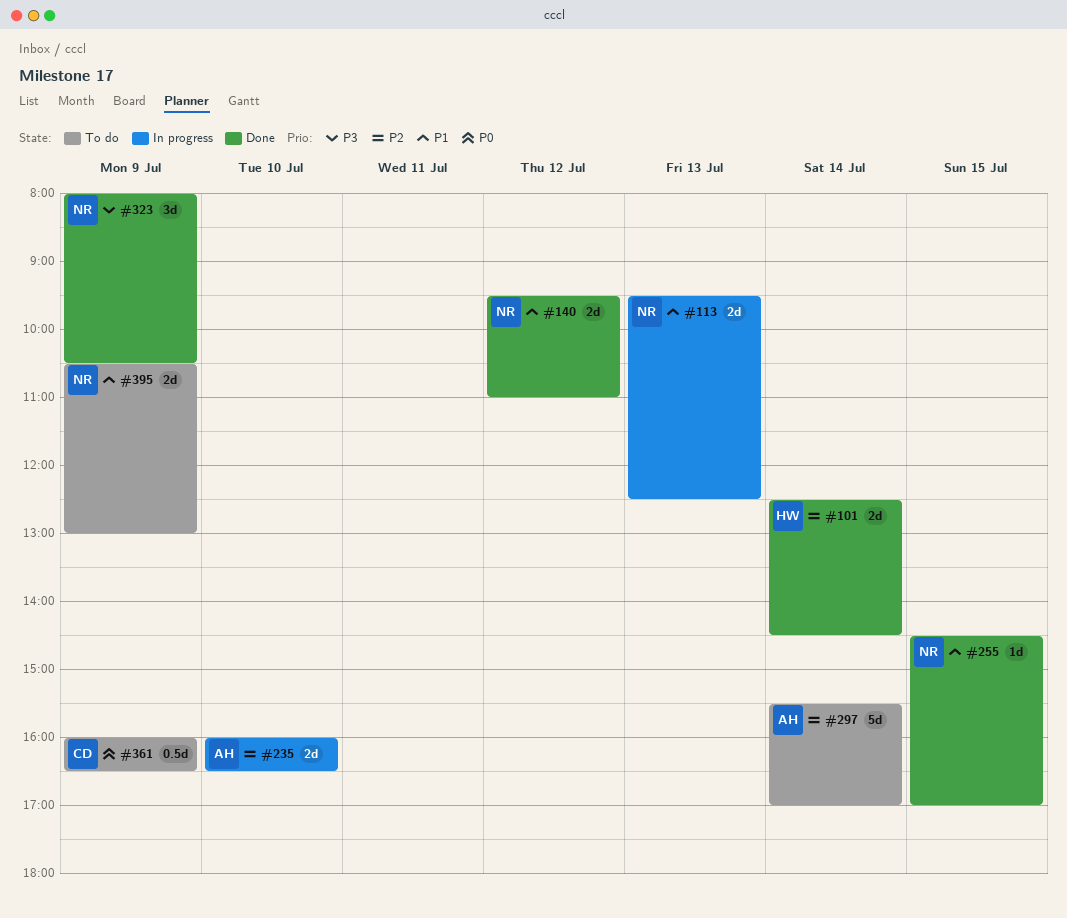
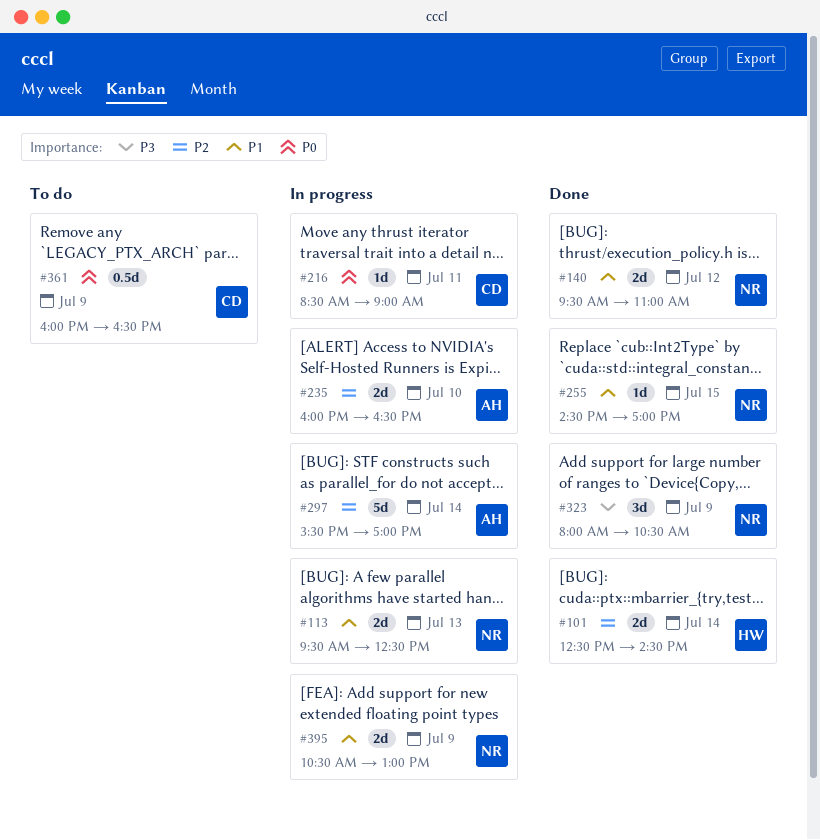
#216: none -> present
#297, status: To do -> In progress
#395, status: To do -> In progress

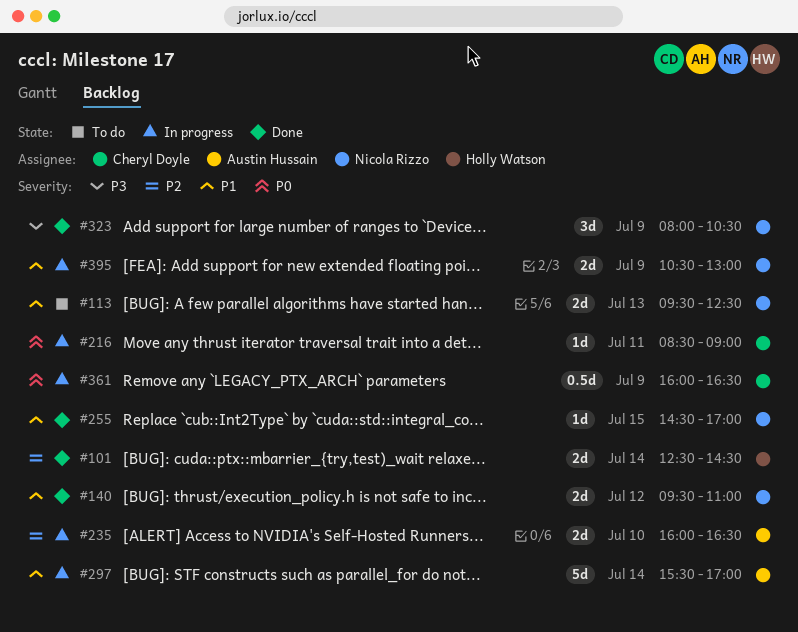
#113, status: In progress -> To do
#297, priority: P2 -> P1
#361, status: To do -> In progress

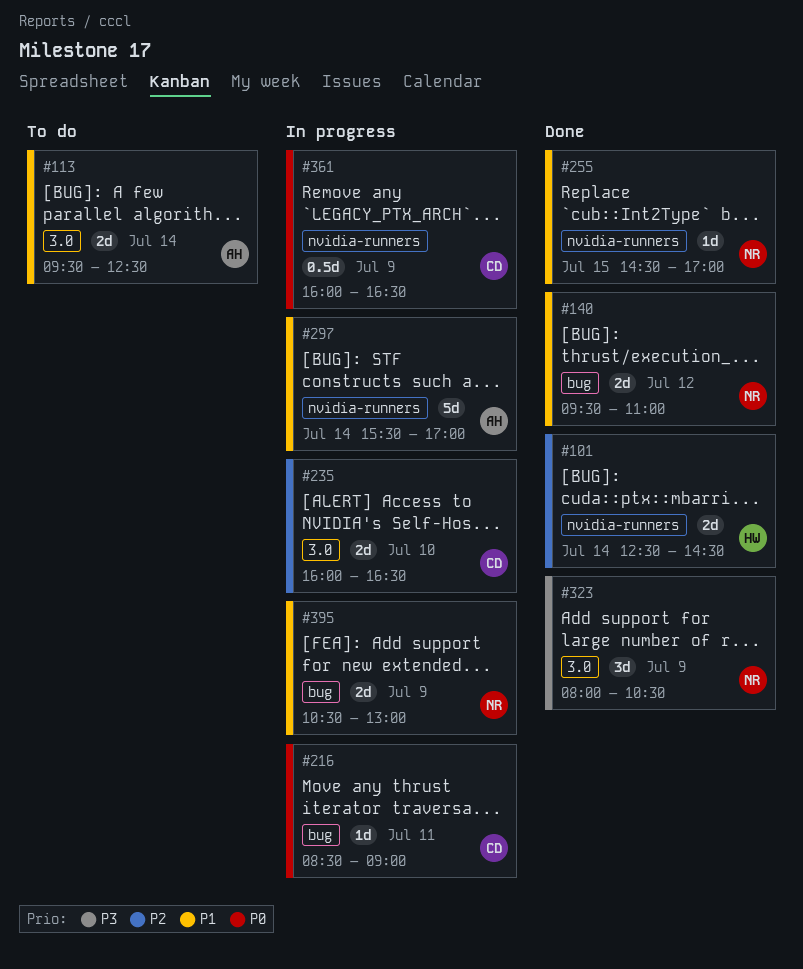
#113, owner: Nicola Rizzo -> Austin Hussain
#113, day: Jul 13 -> Jul 14
#235, owner: Austin Hussain -> Cheryl Doyle

